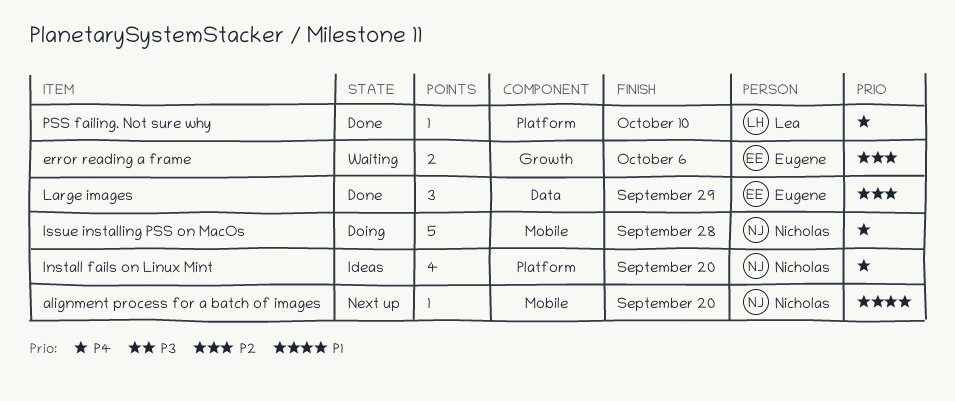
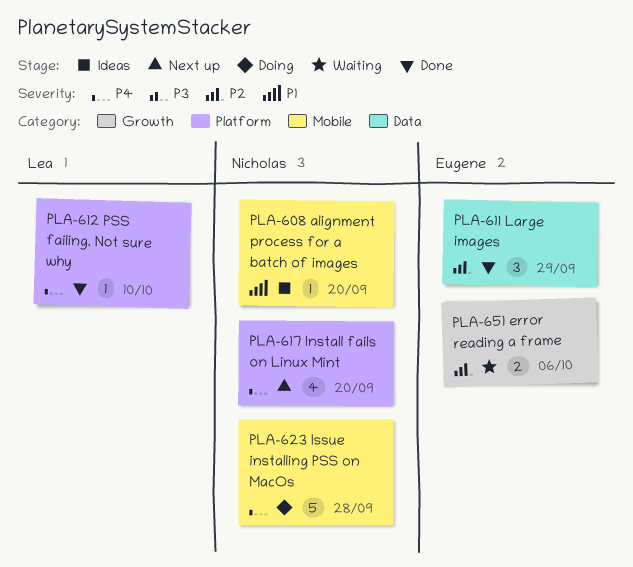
alignment process for a batch of images, status: Next up -> Ideas
Install fails on Linux Mint, status: Ideas -> Next up

